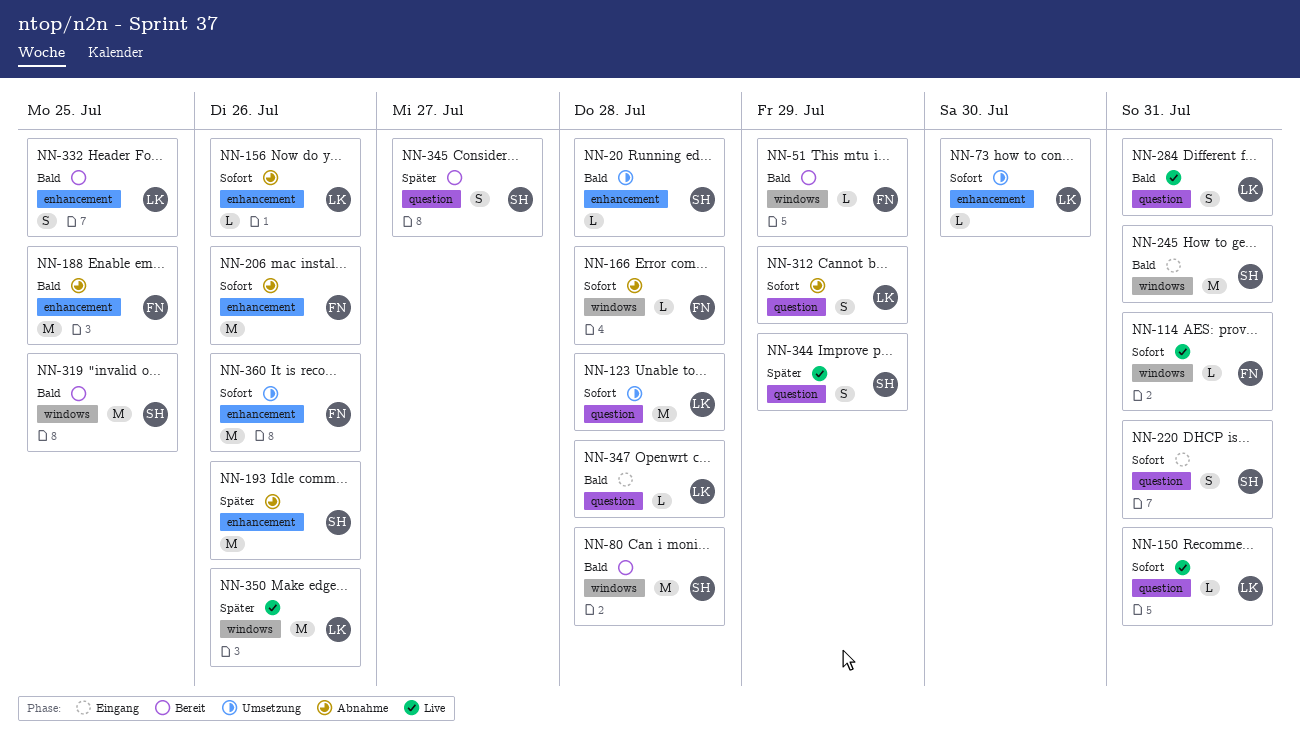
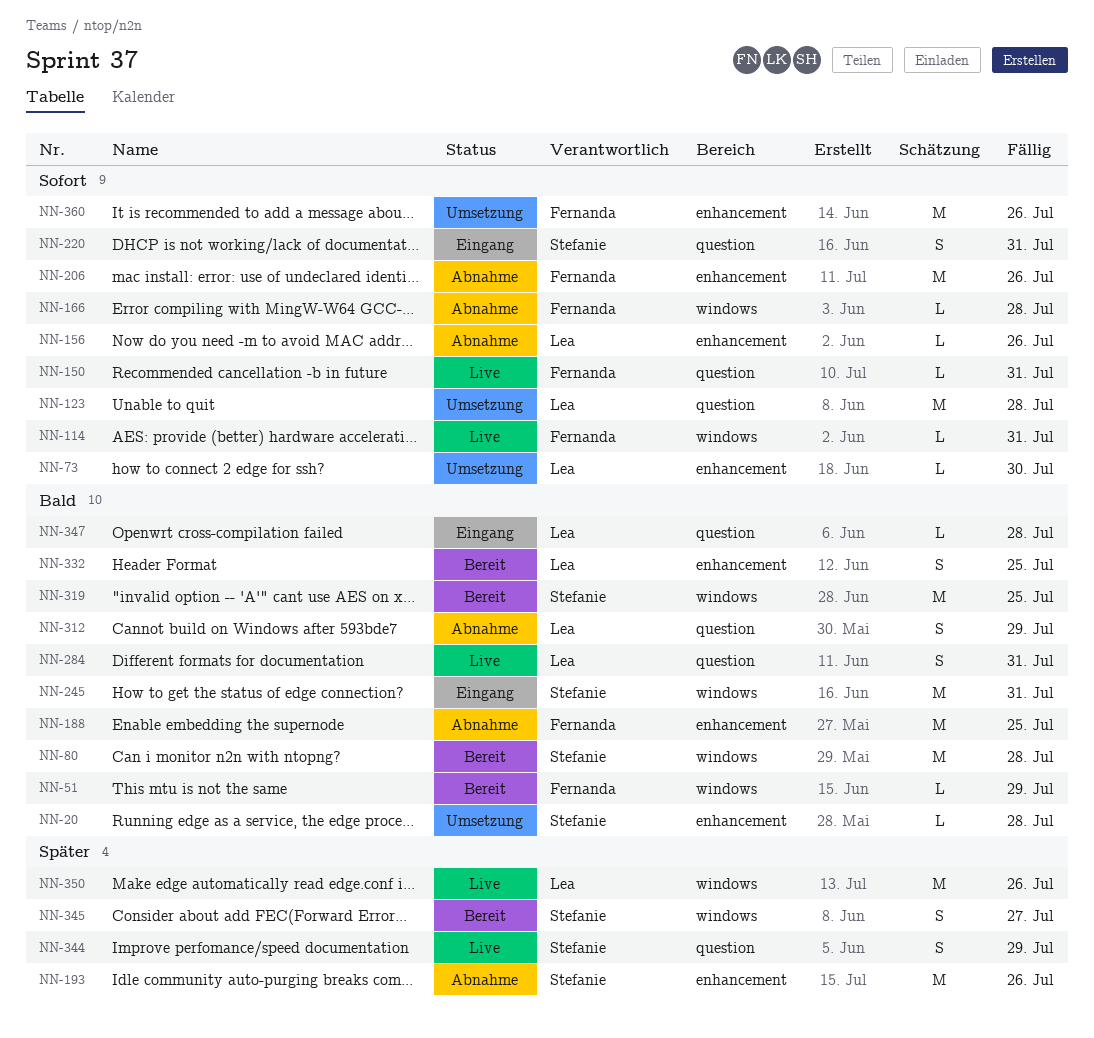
NN-150, owner: Lea -> Fernanda
NN-312, priority: Sofort -> Bald
NN-345, label: question -> windows

